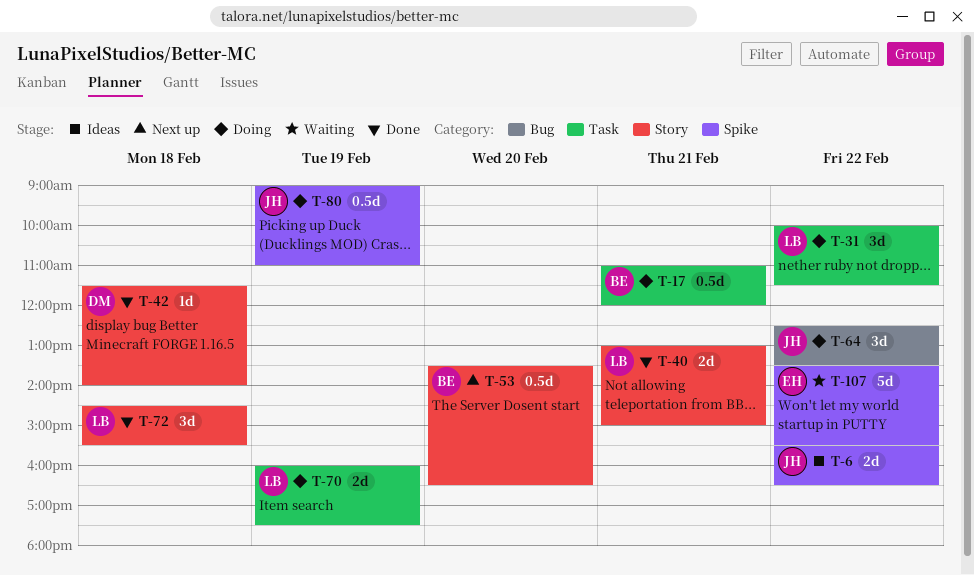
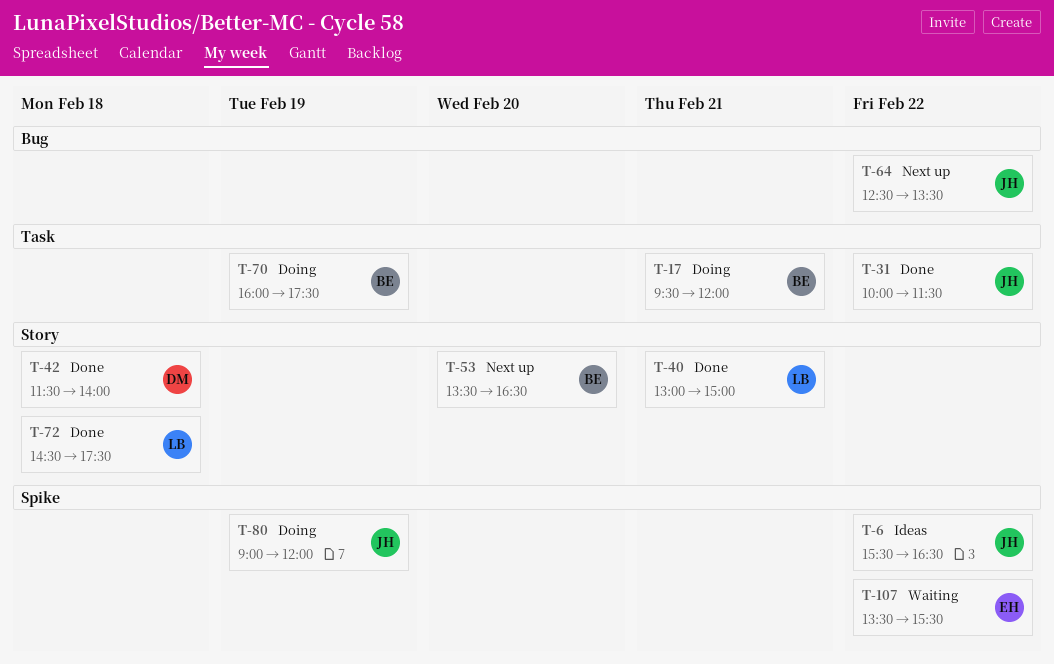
T-17, begins: 11:00 -> 09:30
T-31, status: Doing -> Done
T-31, owner: LB -> JH
T-64, status: Doing -> Next up
T-70, owner: LB -> BE
T-72, ends: 15:30 -> 17:30
T-80, ends: 11:00 -> 12:00

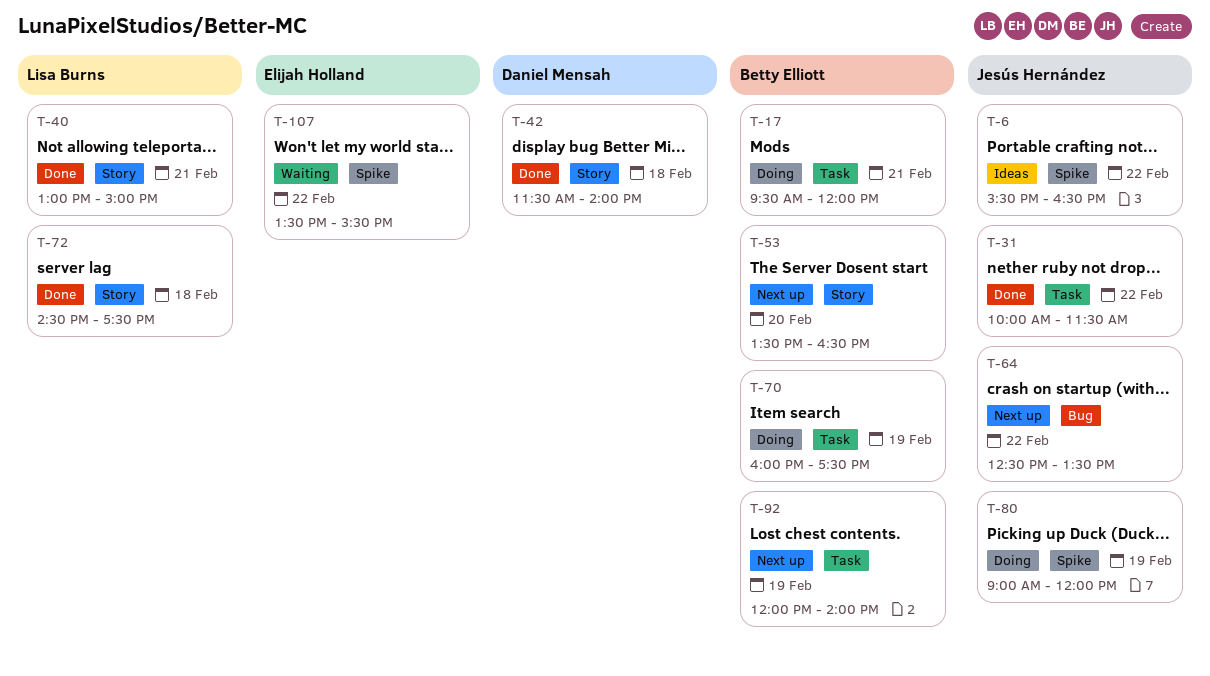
T-92: none -> present

